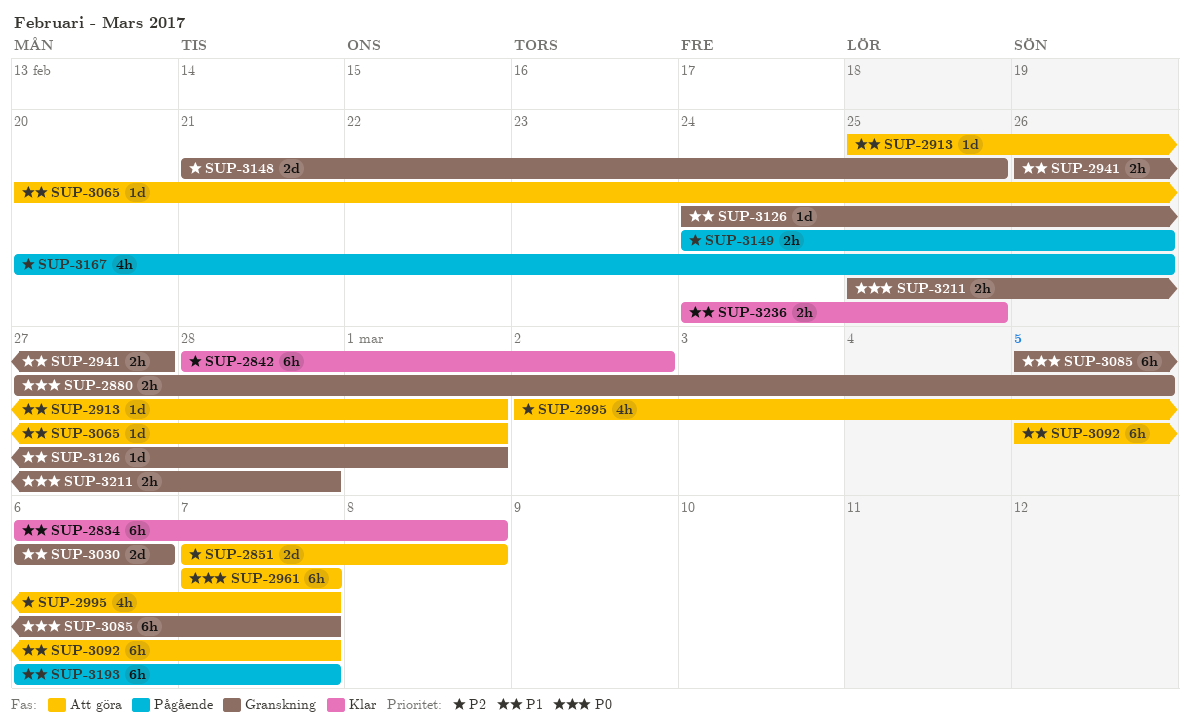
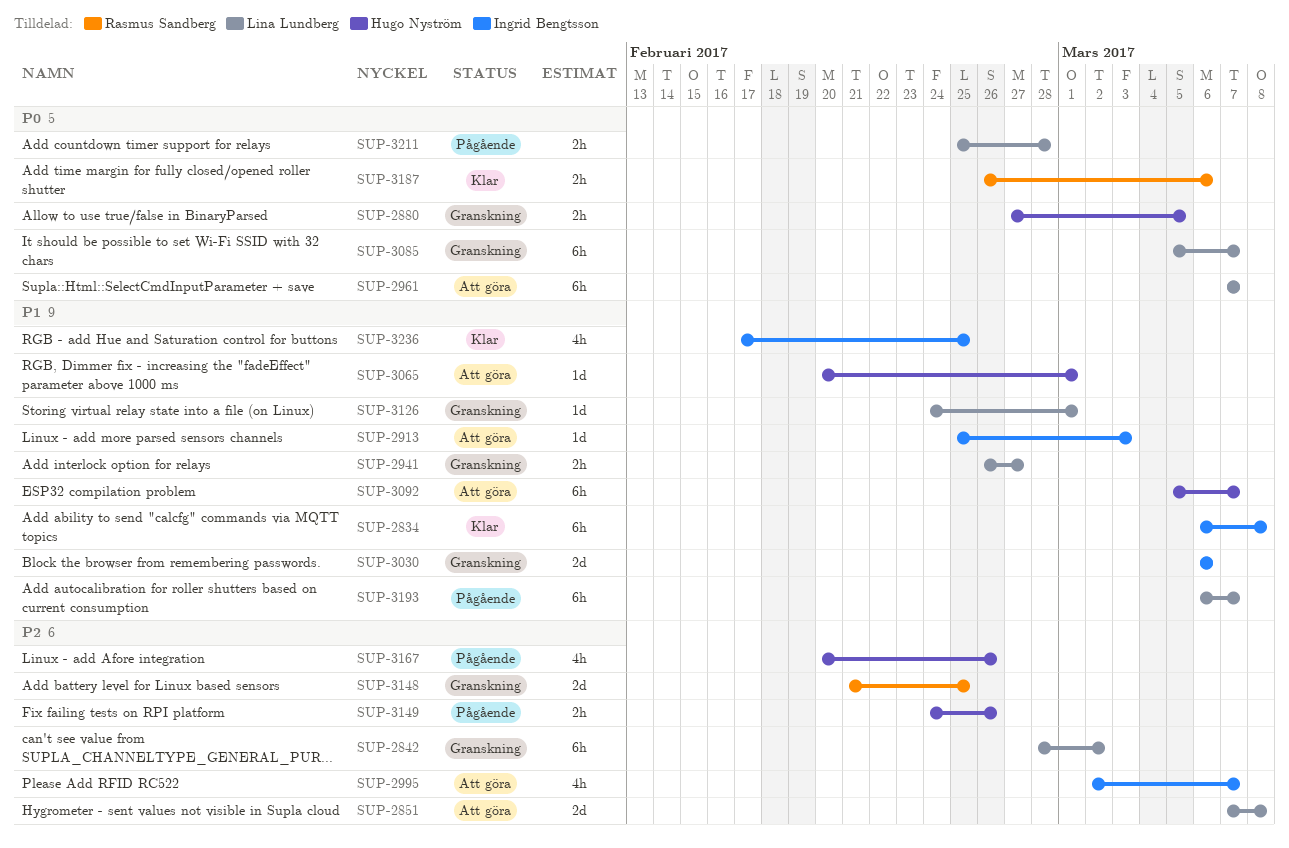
SUP-2842, status: Klar -> Granskning
SUP-2913, due: Mar 1 -> Mar 3
SUP-3187: none -> present
SUP-3211, status: Granskning -> Pågående
SUP-3236, estimate: 2h -> 4h
SUP-3236, start: Feb 24 -> Feb 17

